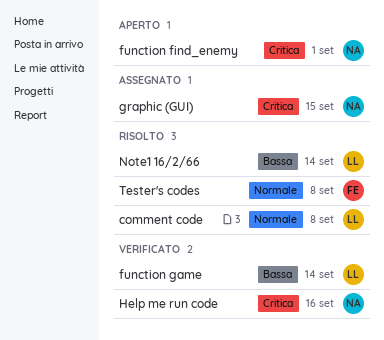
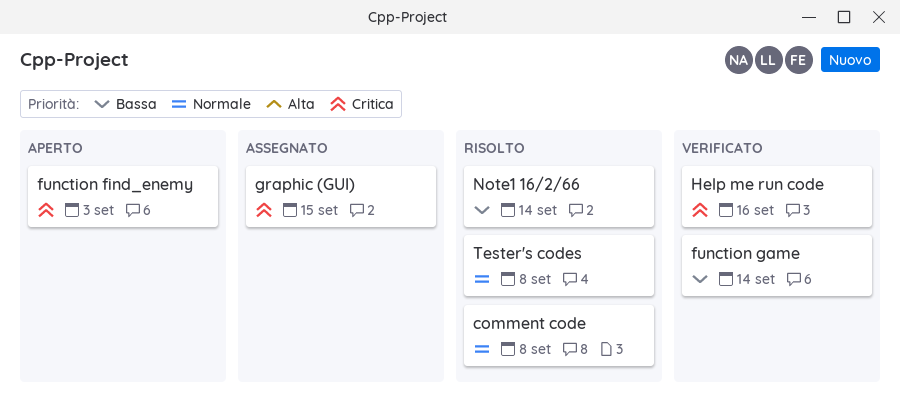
function find_enemy, due: Sep 1 -> Sep 3

